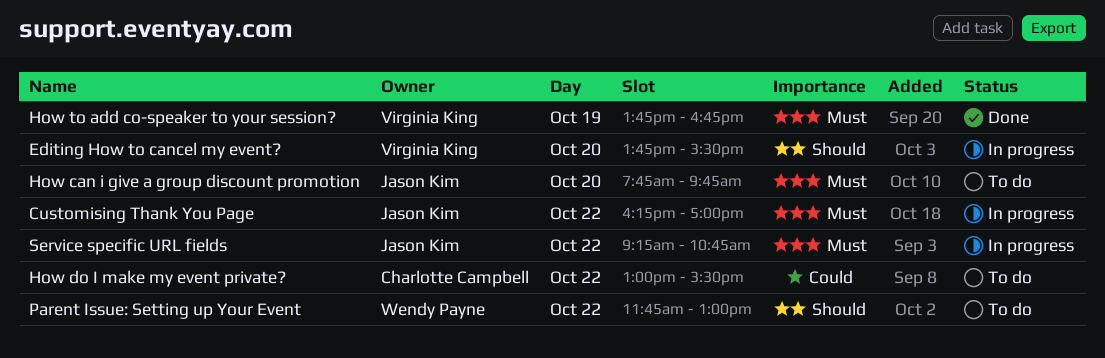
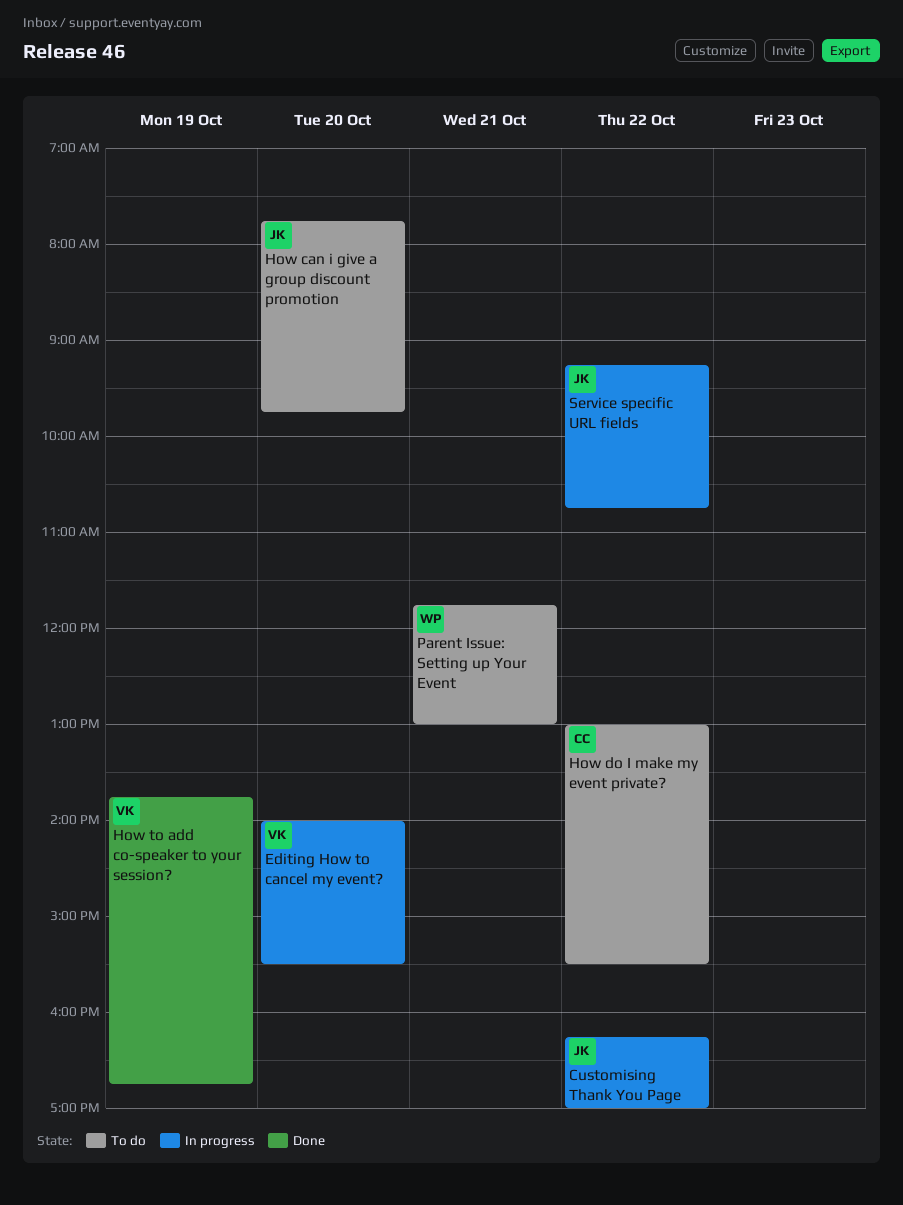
Editing How to cancel my event?, begins: 13:45 -> 14:00
Parent Issue: Setting up Your Event, day: Oct 22 -> Oct 21

